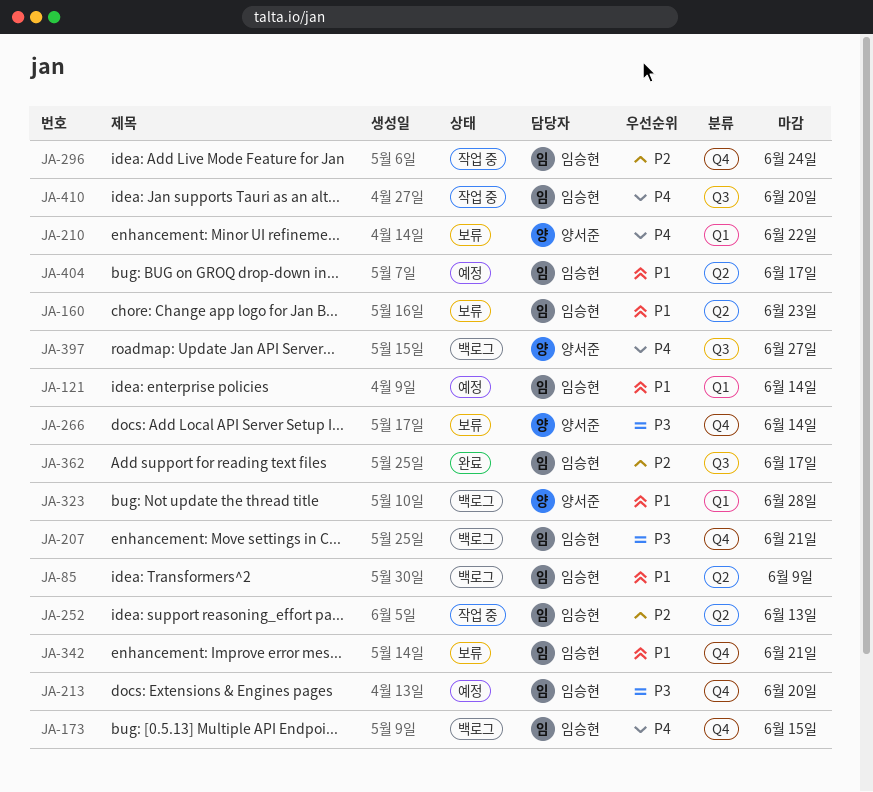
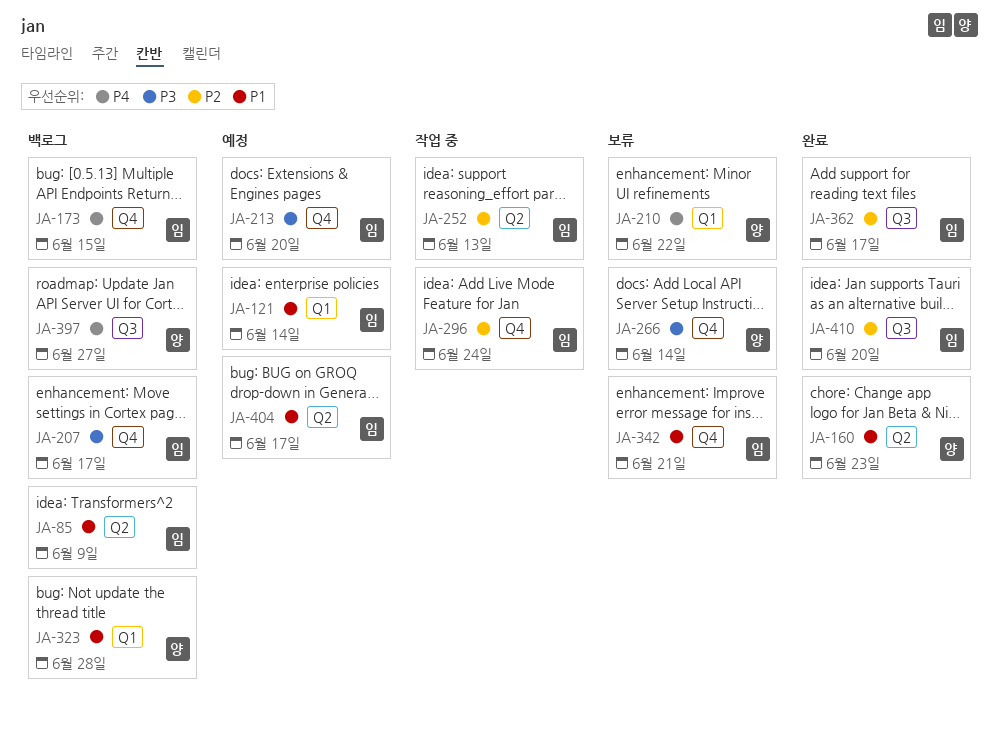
JA-160, status: 보류 -> 완료
JA-160, owner: 임승현 -> 양서준
JA-207, due: Jun 21 -> Jun 17
JA-410, status: 작업 중 -> 완료
JA-410, priority: P4 -> P2

